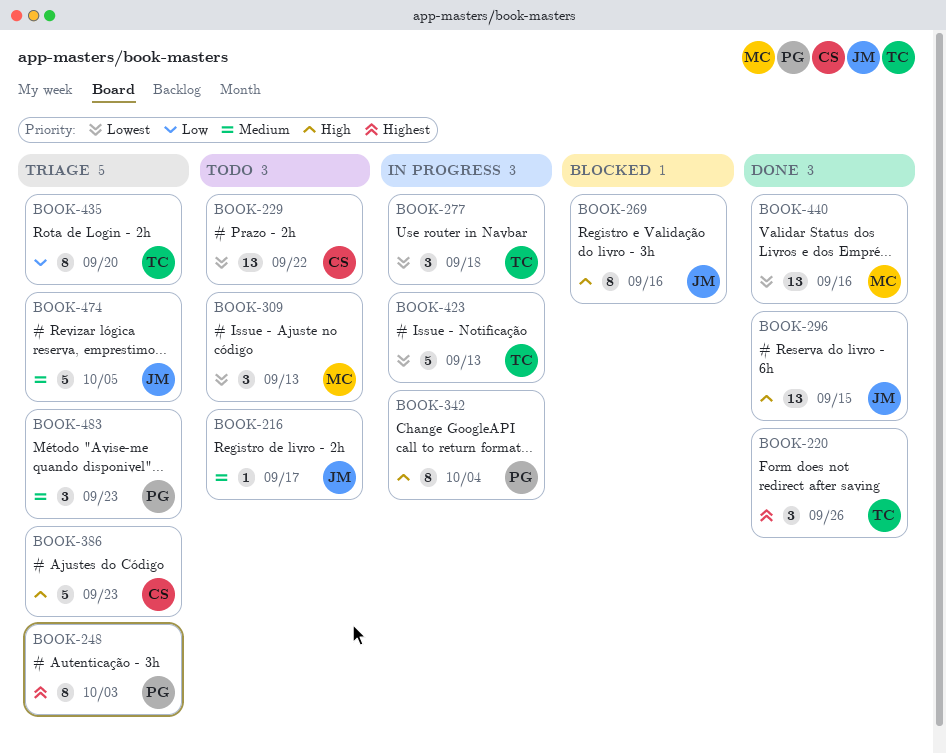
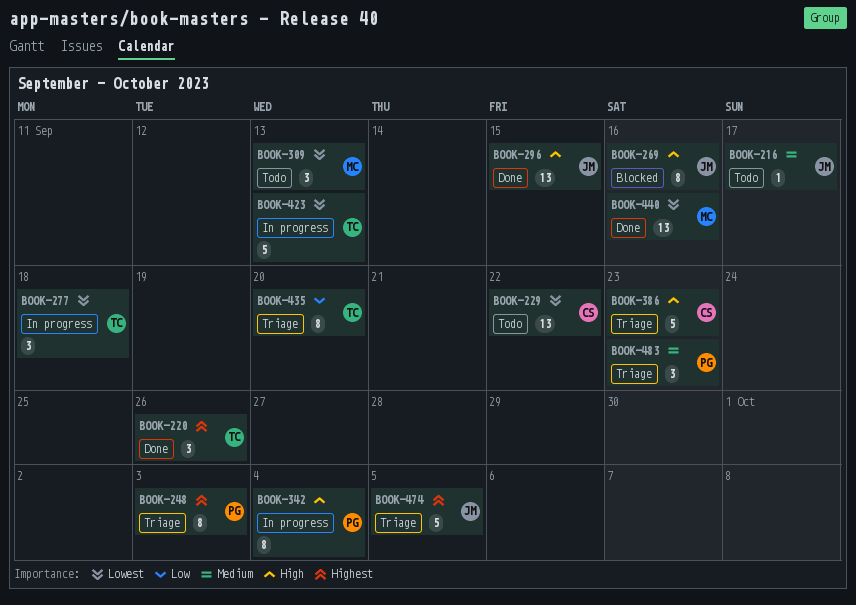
BOOK-474, priority: Medium -> Highest

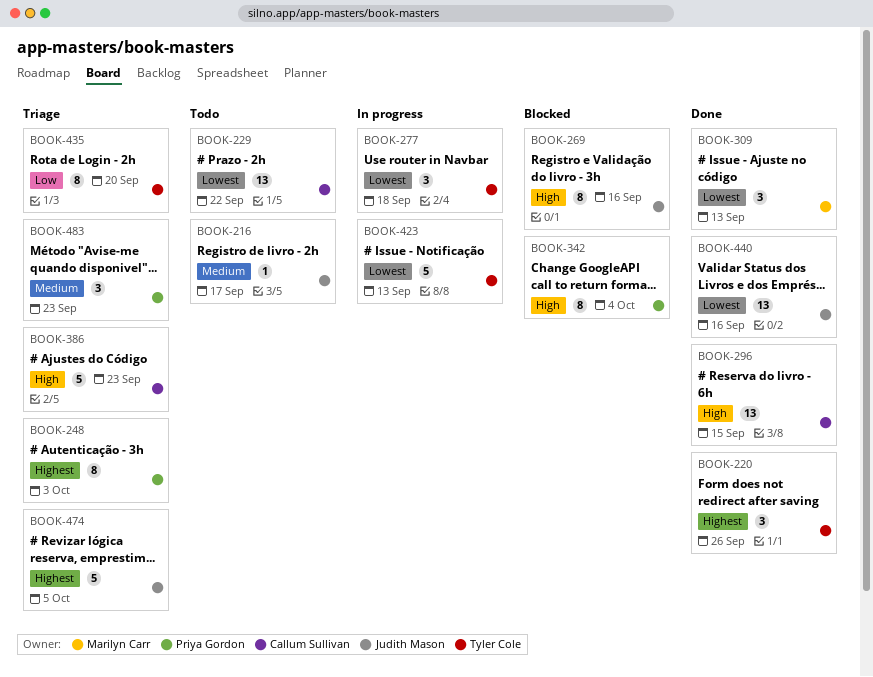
BOOK-296, owner: Judith Mason -> Callum Sullivan
BOOK-309, status: Todo -> Done
BOOK-342, status: In progress -> Blocked
BOOK-440, owner: Marilyn Carr -> Judith Mason

